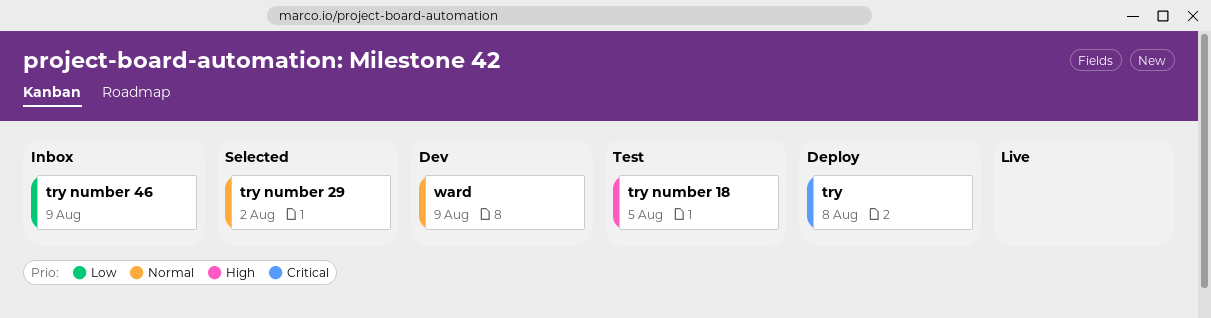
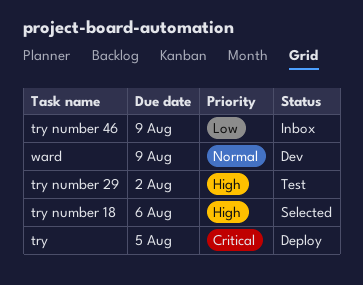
try, due: Aug 8 -> Aug 5
try number 18, status: Test -> Selected
try number 18, due: Aug 5 -> Aug 6
try number 29, status: Selected -> Test
try number 29, priority: Normal -> High

